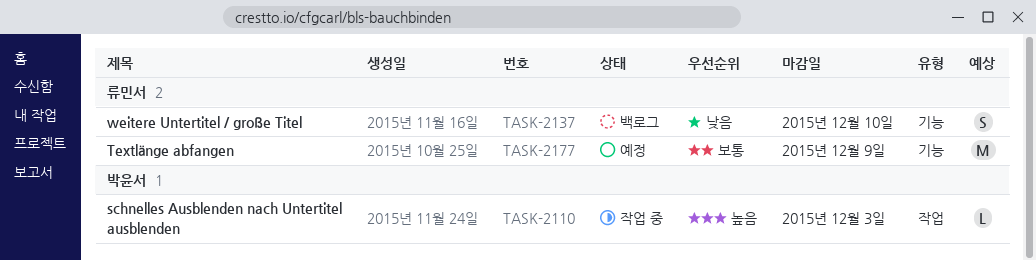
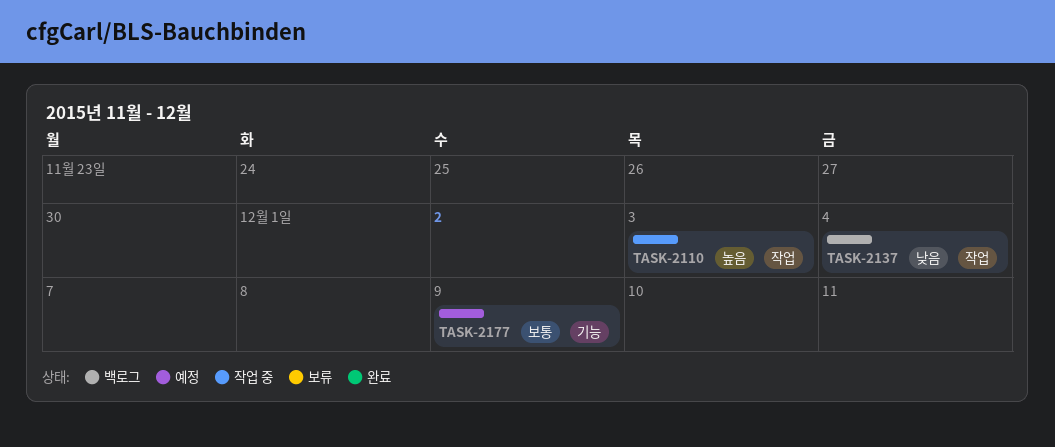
TASK-2137, label: 기능 -> 작업
TASK-2137, due: Dec 10 -> Dec 4

